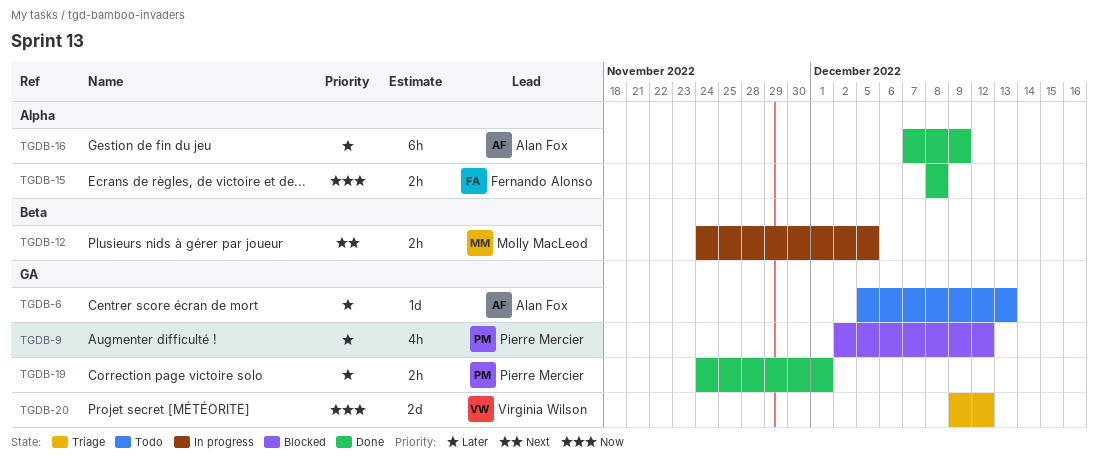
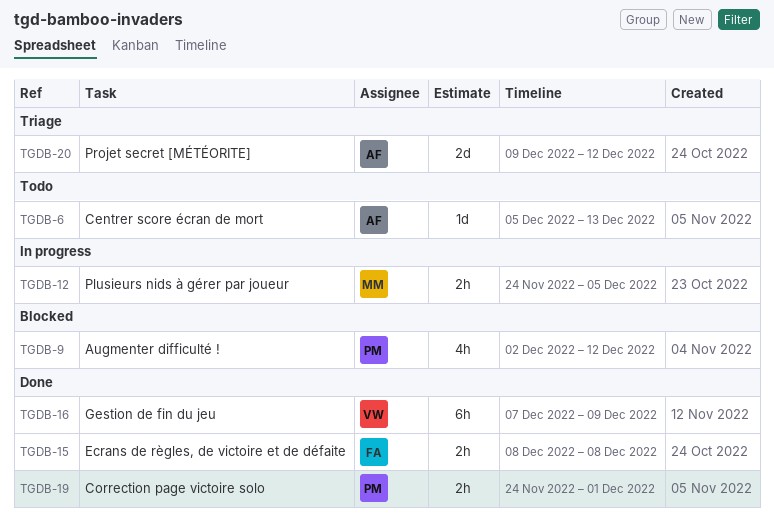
TGDB-16, owner: Alan Fox -> Virginia Wilson
TGDB-20, owner: Virginia Wilson -> Alan Fox

